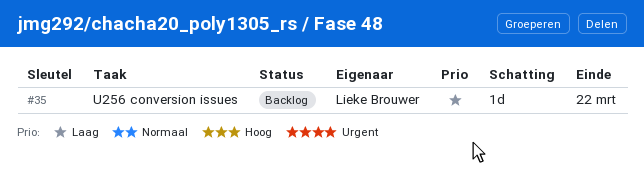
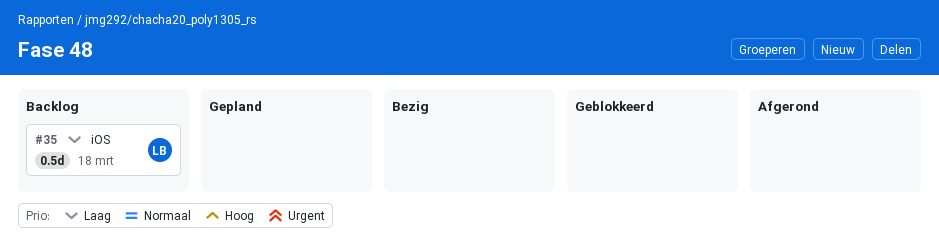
#35, estimate: 1d -> 0.5d
#35, due: Mar 22 -> Mar 18

